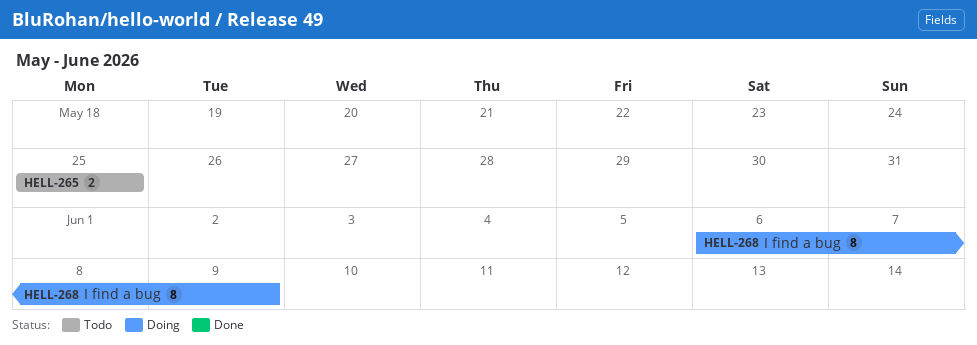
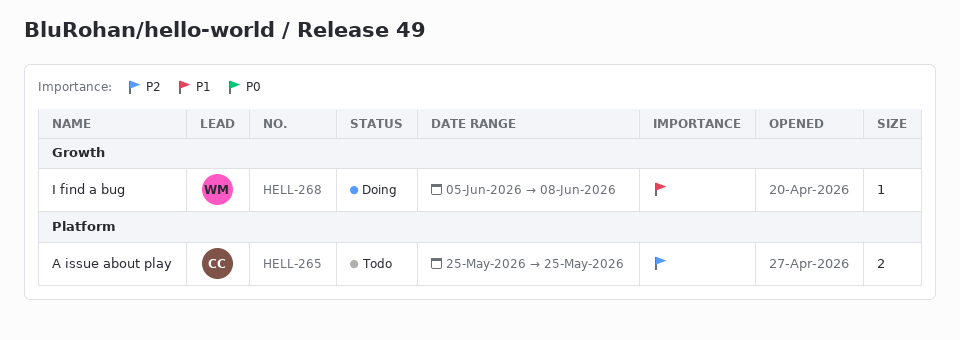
HELL-268, estimate: 8 -> 1
HELL-268, start: Jun 6 -> Jun 5
HELL-268, due: Jun 9 -> Jun 8

